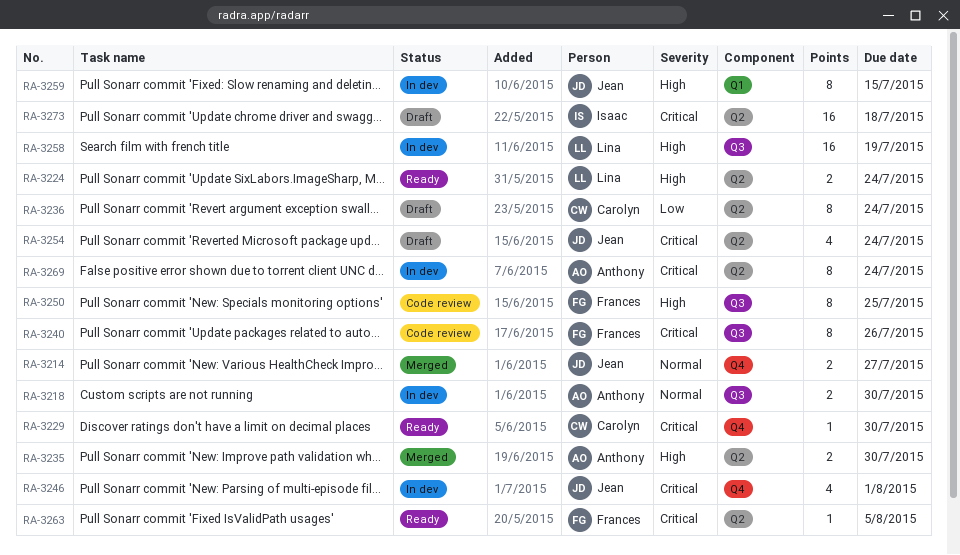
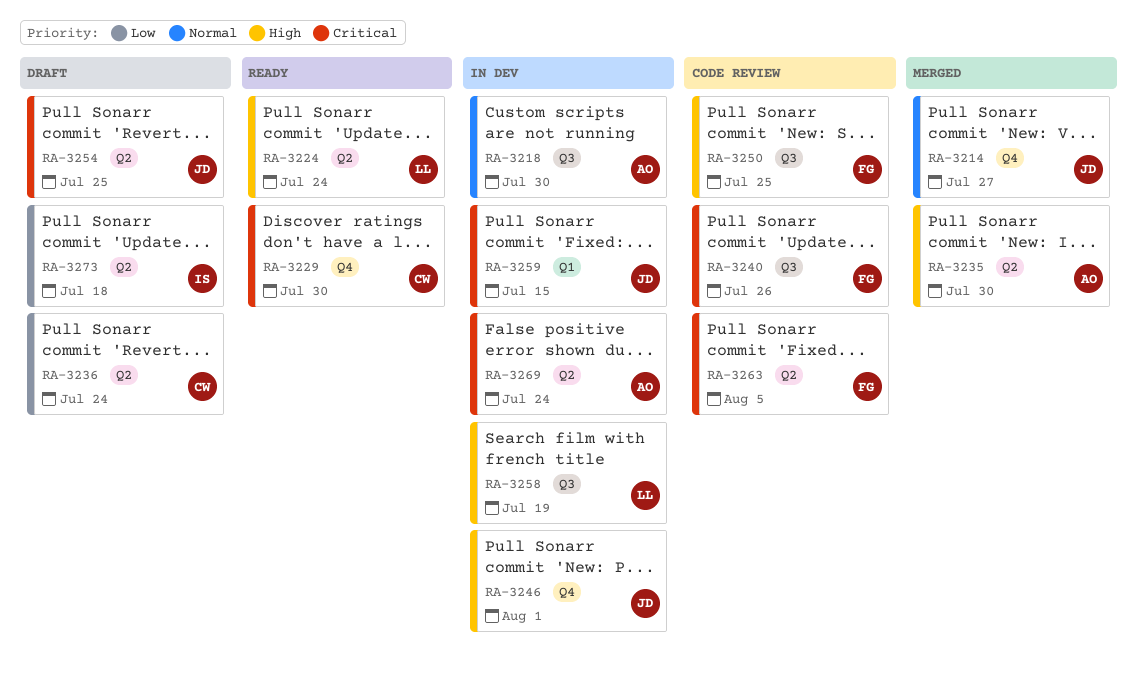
RA-3246, priority: Critical -> High
RA-3254, due: Jul 24 -> Jul 25
RA-3259, priority: High -> Critical
RA-3263, status: Ready -> Code review
RA-3273, priority: Critical -> Low

